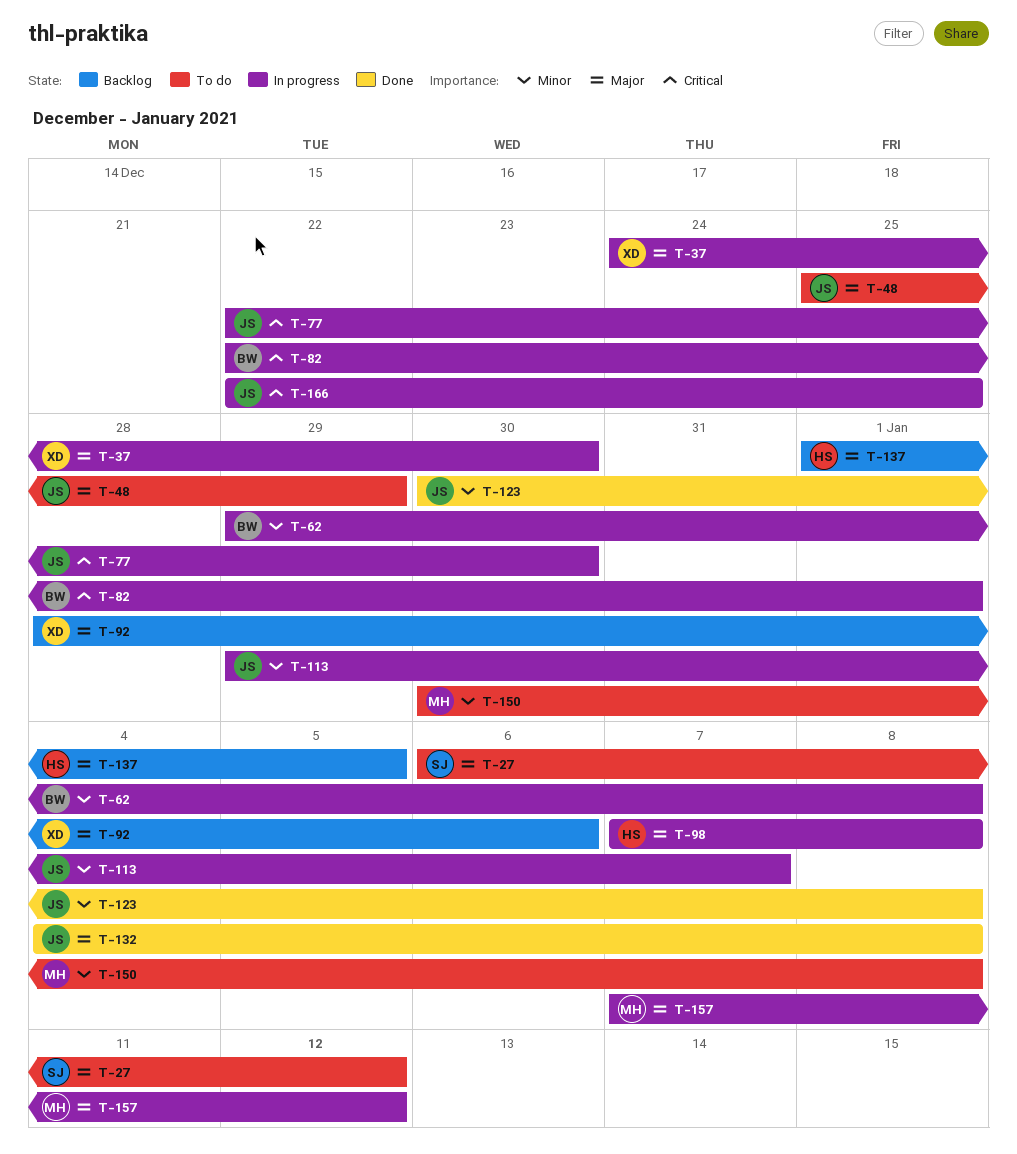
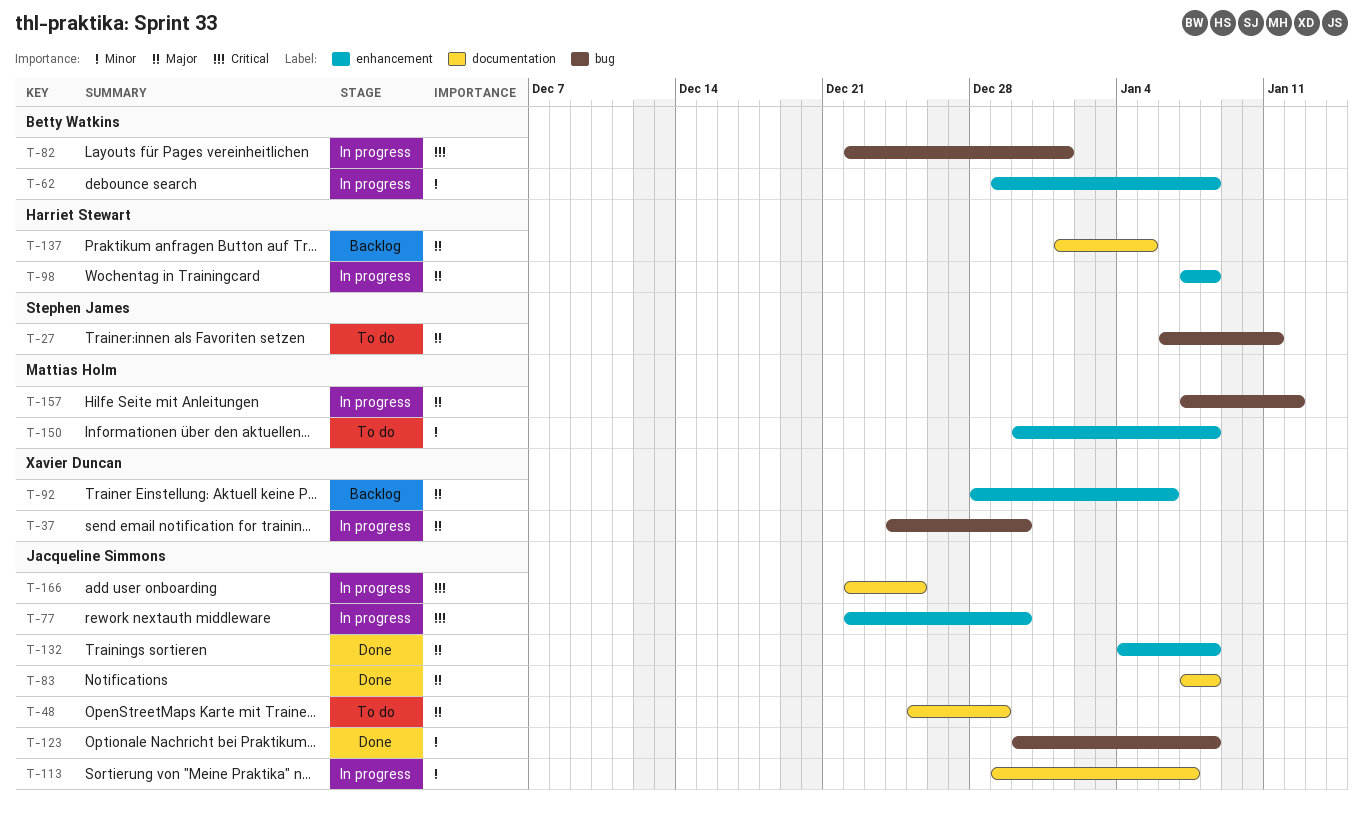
T-27, due: Jan 12 -> Jan 11
T-83: none -> present

